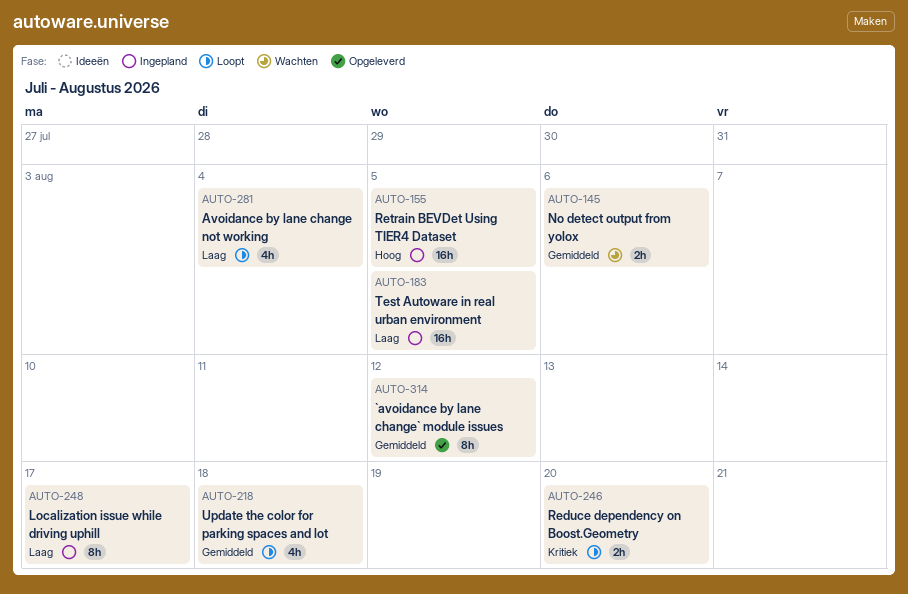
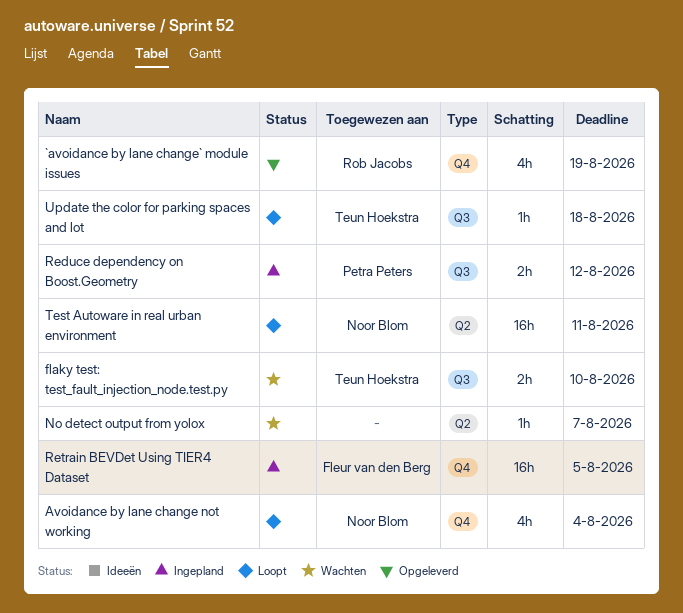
`avoidance by lane change` module issues, estimate: 8h -> 4h
`avoidance by lane change` module issues, due: Aug 12 -> Aug 19
flaky test: test_fault_injection_node.test.py: none -> present
Localization issue while driving uphill: present -> none
No detect output from yolox, estimate: 2h -> 1h
No detect output from yolox, due: Aug 6 -> Aug 7
Reduce dependency on Boost.Geometry, status: Loopt -> Ingepland
Reduce dependency on Boost.Geometry, due: Aug 20 -> Aug 12
Test Autoware in real urban environment, status: Ingepland -> Loopt
Test Autoware in real urban environment, due: Aug 5 -> Aug 11
Update the color for parking spaces and lot, estimate: 4h -> 1h

